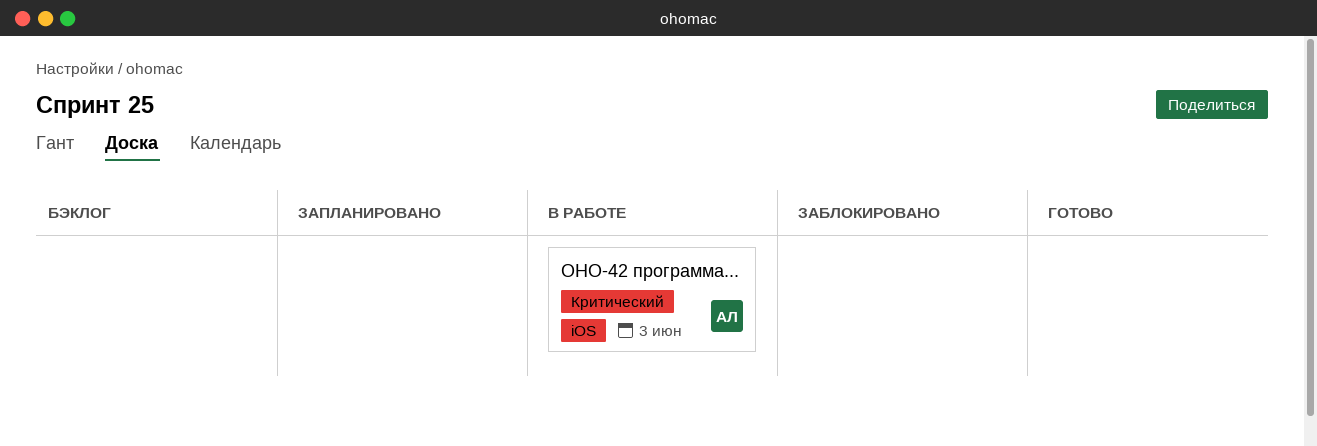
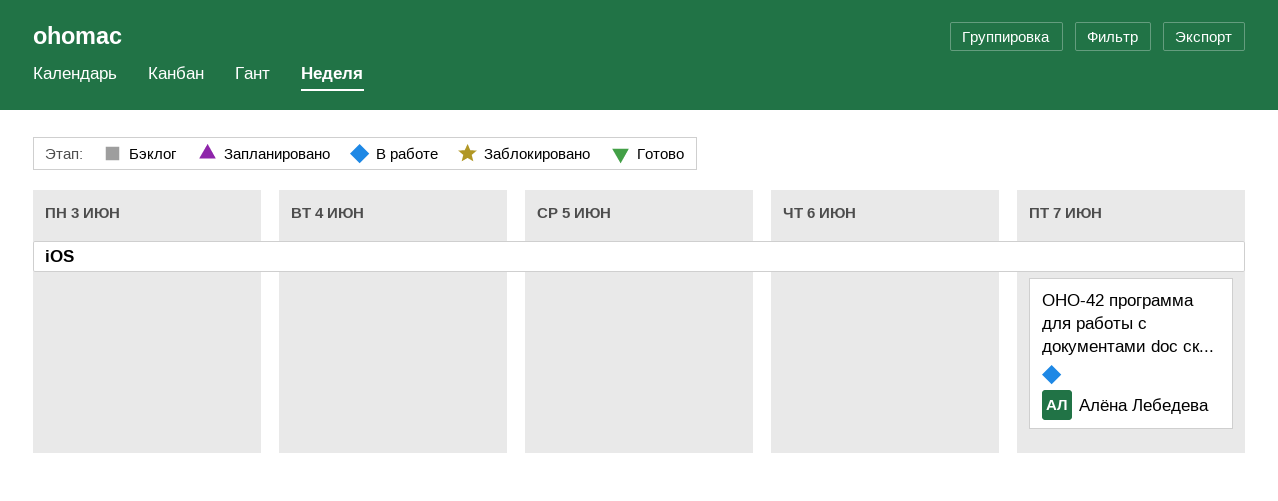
OHO-42, due: Jun 3 -> Jun 7

